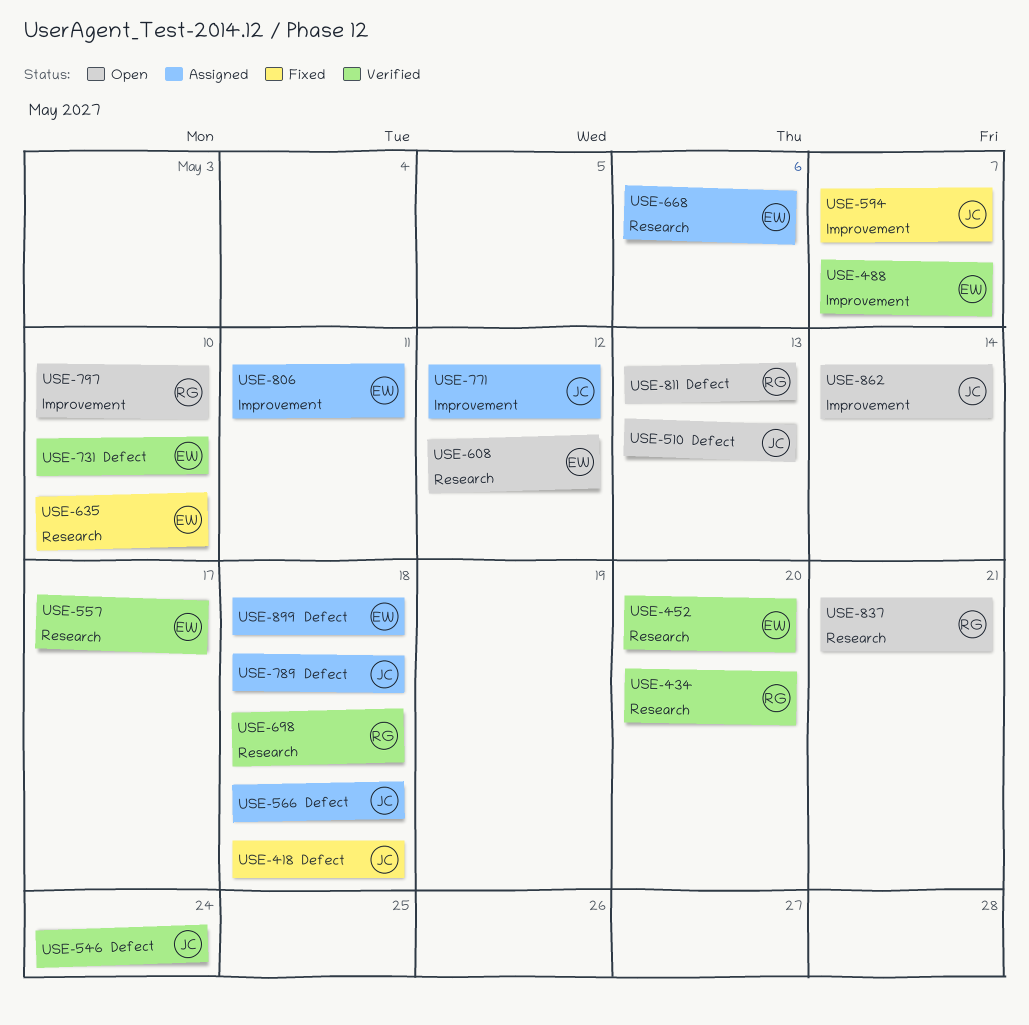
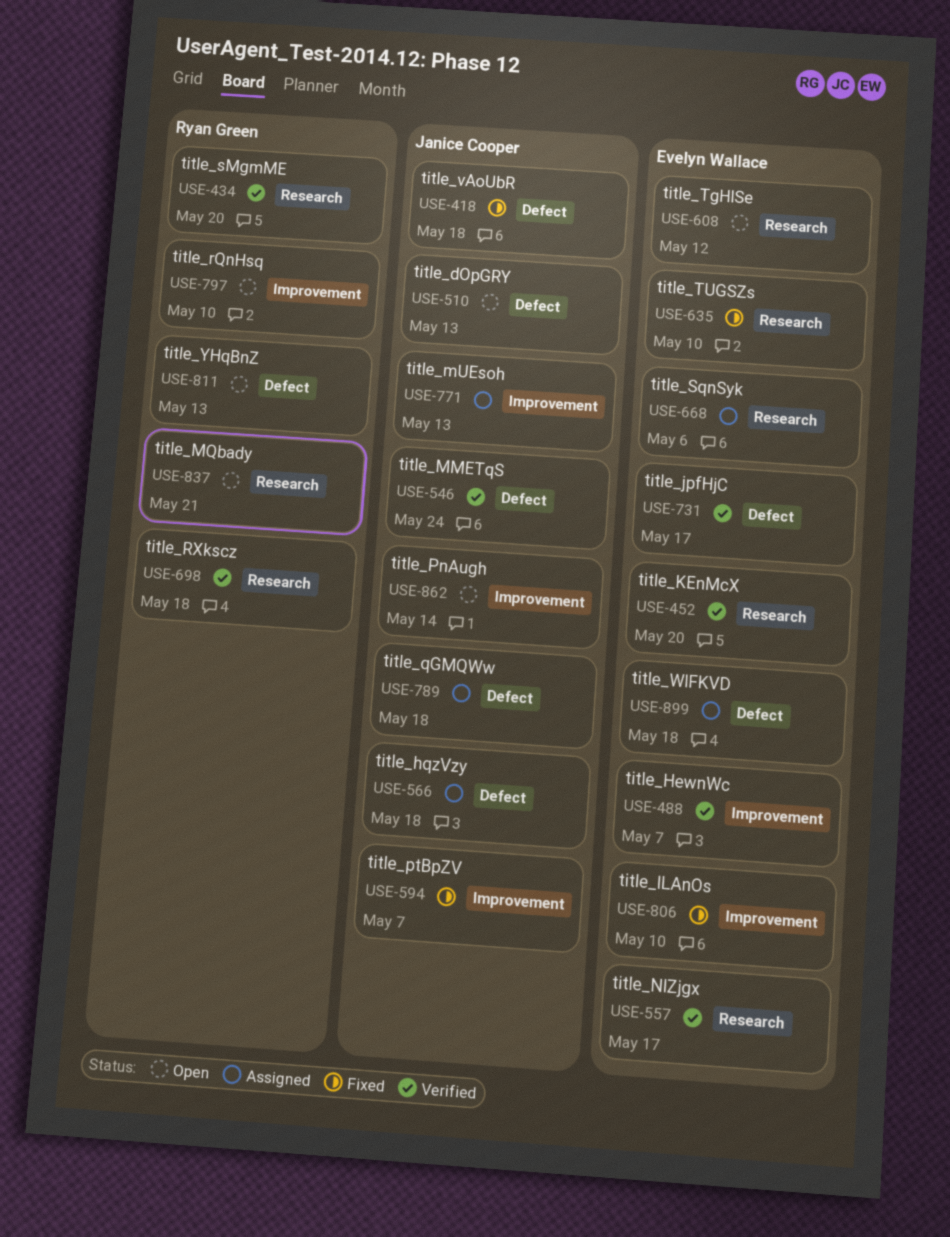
USE-731, due: May 10 -> May 17
USE-771, due: May 12 -> May 13
USE-806, status: Assigned -> Fixed
USE-806, due: May 11 -> May 10

